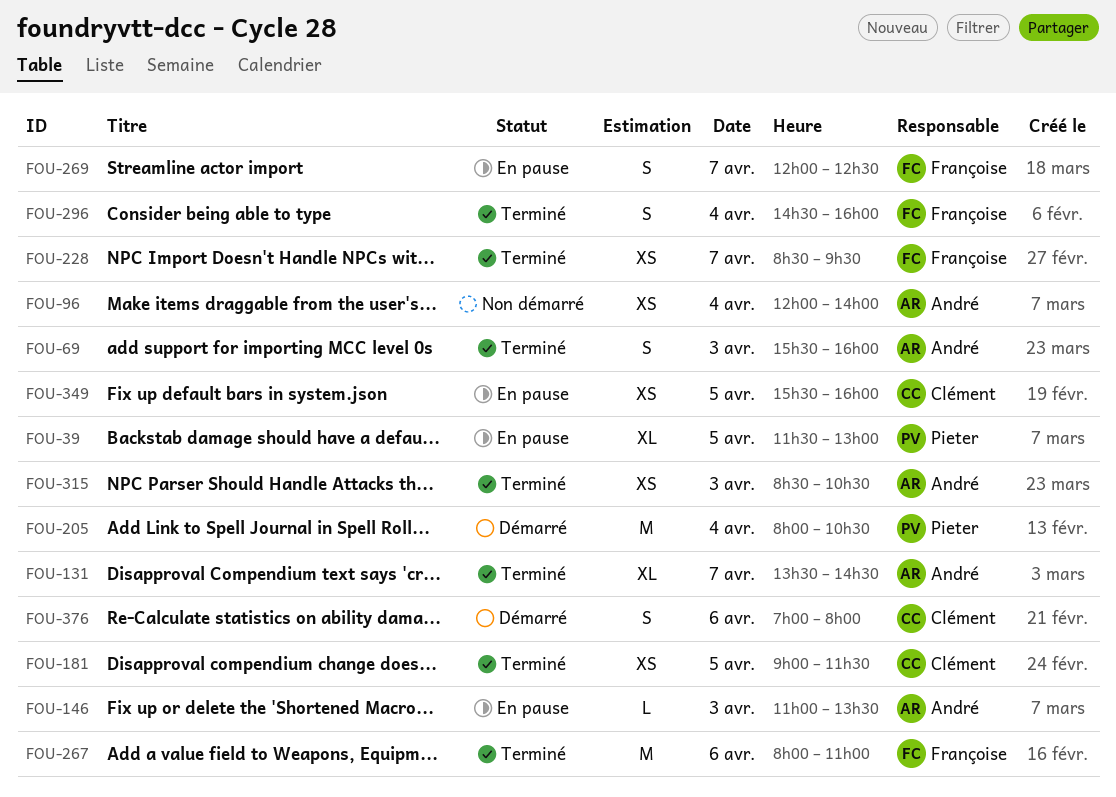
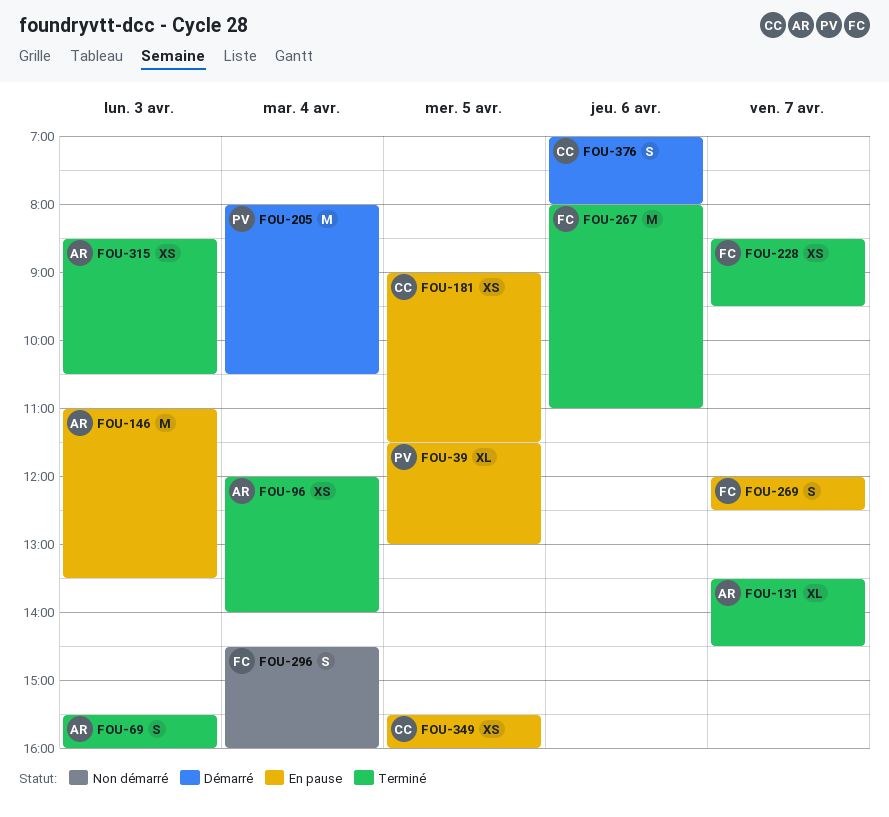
FOU-96, status: Non démarré -> Terminé
FOU-146, estimate: L -> M
FOU-181, status: Terminé -> En pause
FOU-296, status: Terminé -> Non démarré

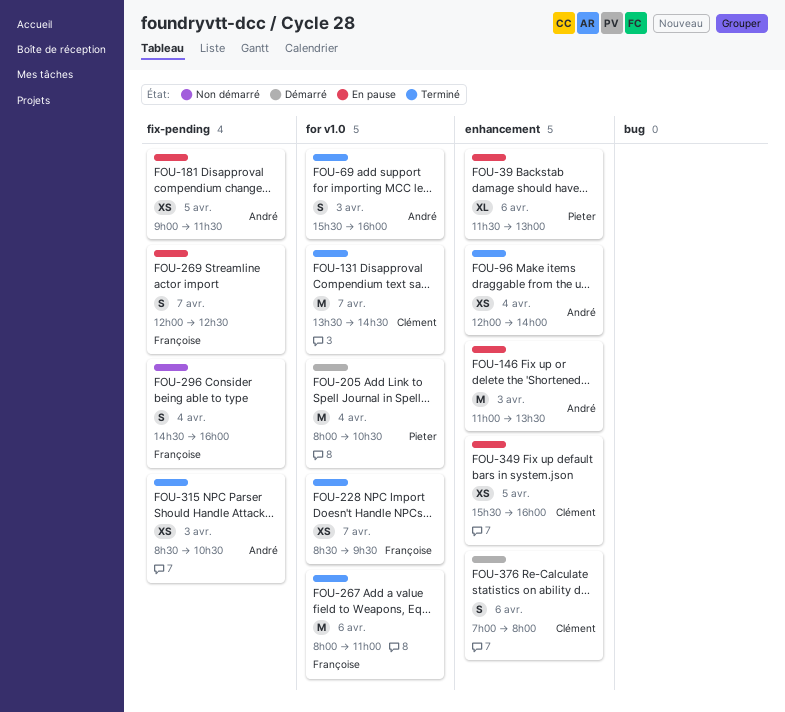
FOU-39, day: Apr 5 -> Apr 6
FOU-131, owner: André -> Clément
FOU-131, estimate: XL -> M
FOU-181, owner: Clément -> André

